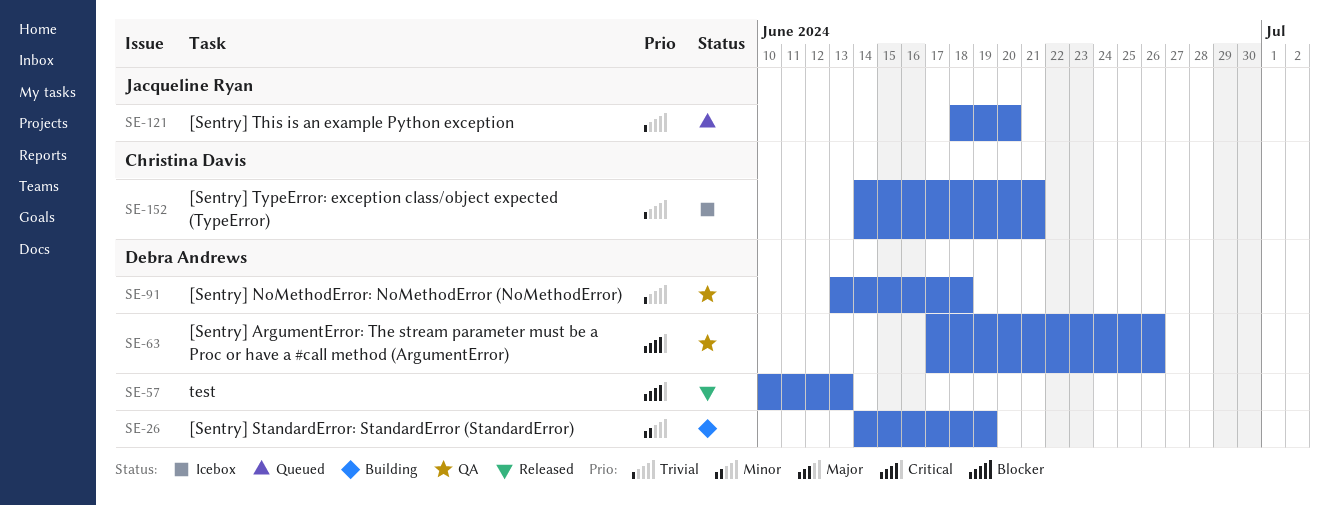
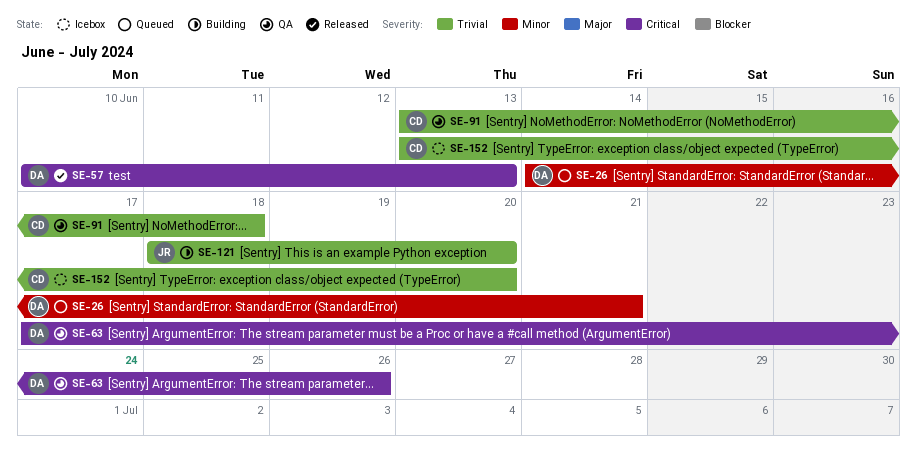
SE-26, status: Building -> Queued
SE-26, due: Jun 19 -> Jun 21
SE-91, owner: Debra Andrews -> Christina Davis
SE-121, status: Queued -> Building
SE-152, start: Jun 14 -> Jun 13
SE-152, due: Jun 21 -> Jun 20

